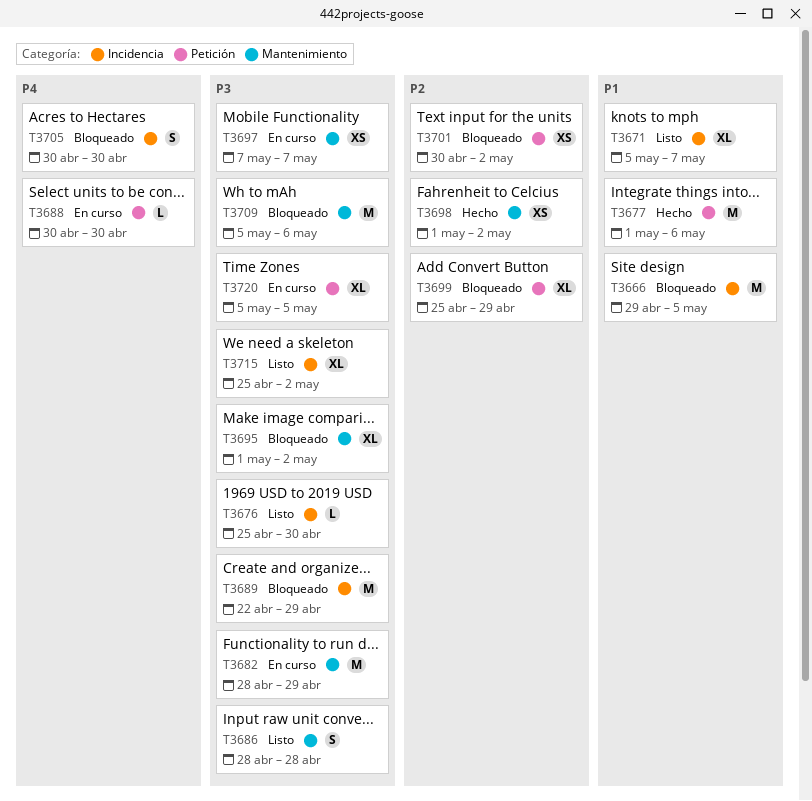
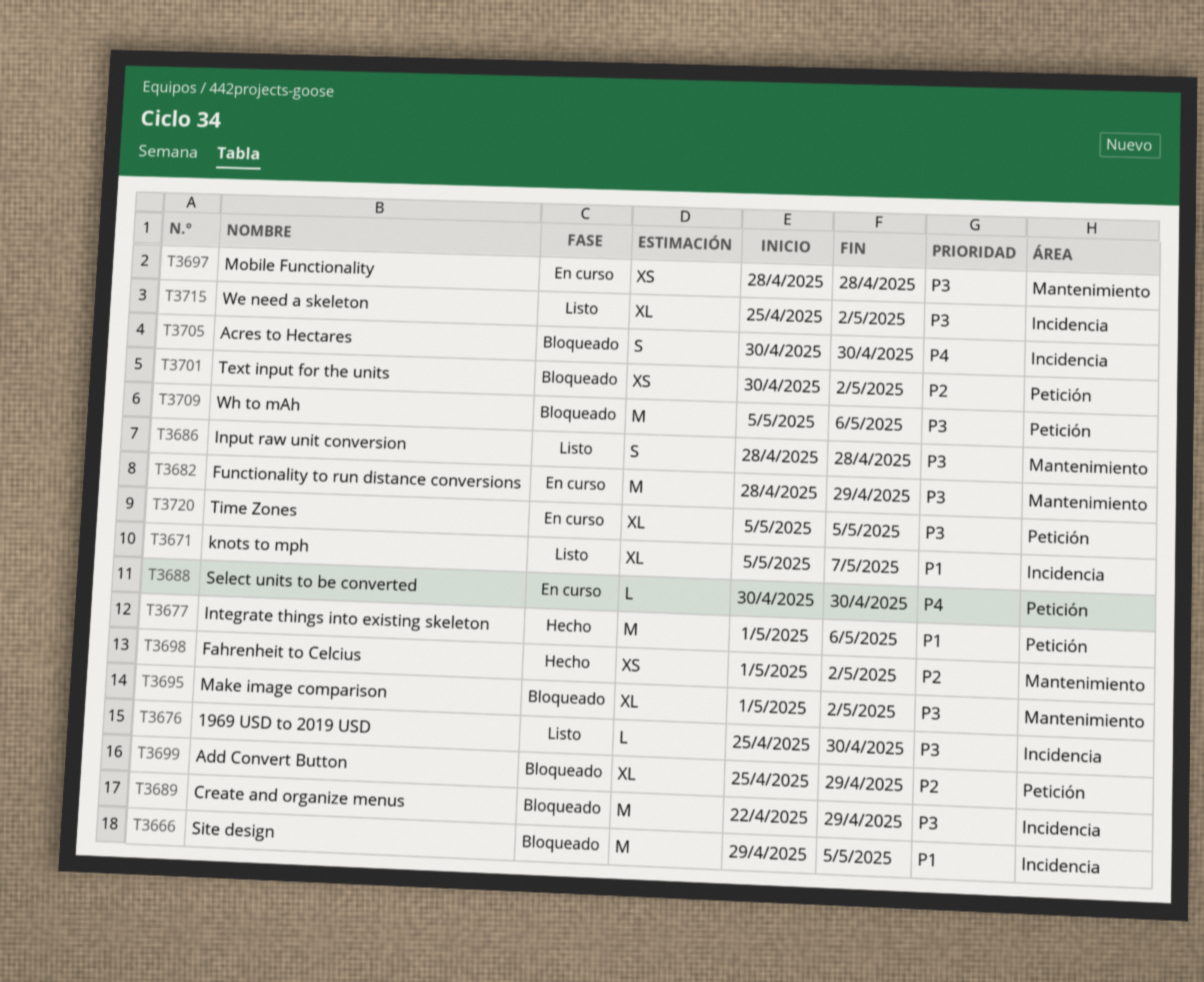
T3697, start: May 7 -> Apr 28
T3697, due: May 7 -> Apr 28
T3709, label: Mantenimiento -> Petición

